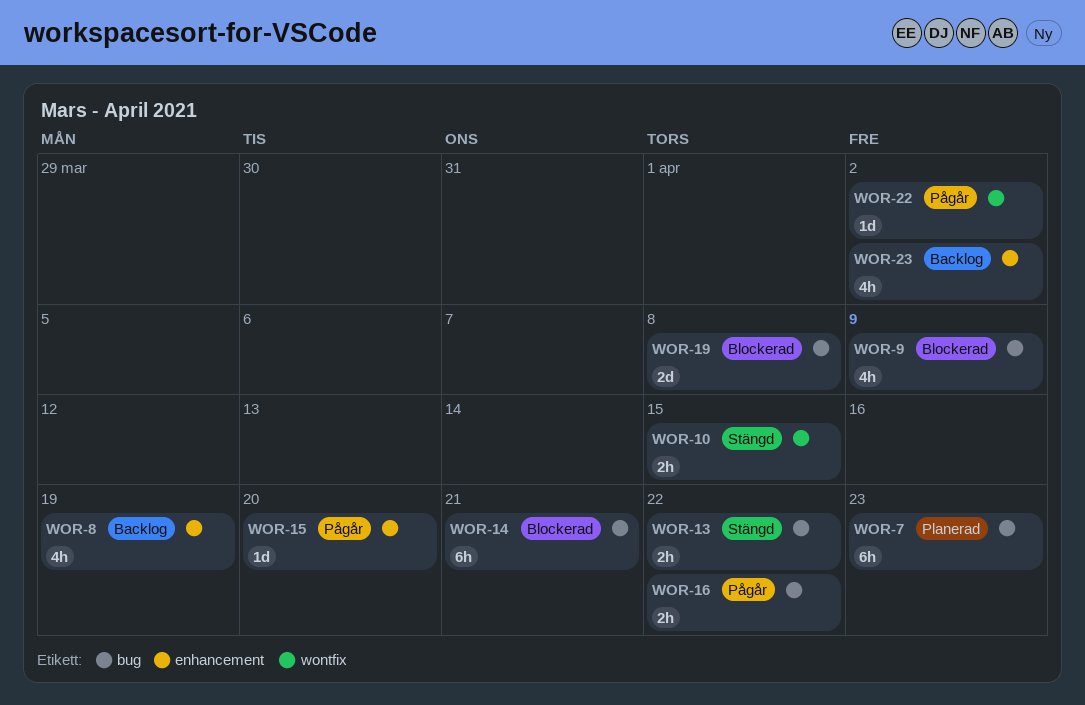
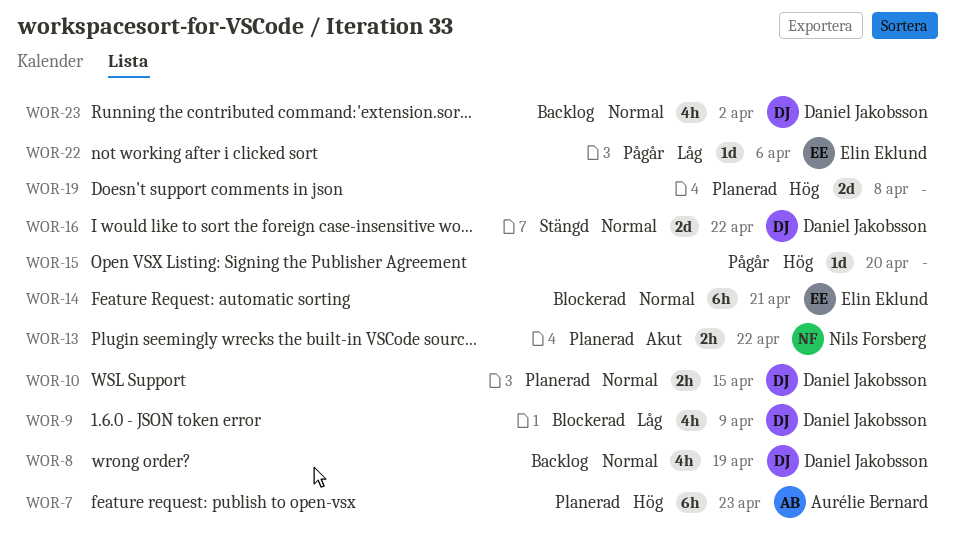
WOR-10, status: Stängd -> Planerad
WOR-13, status: Stängd -> Planerad
WOR-16, status: Pågår -> Stängd
WOR-16, estimate: 2h -> 2d
WOR-19, status: Blockerad -> Planerad
WOR-22, due: Apr 2 -> Apr 6

